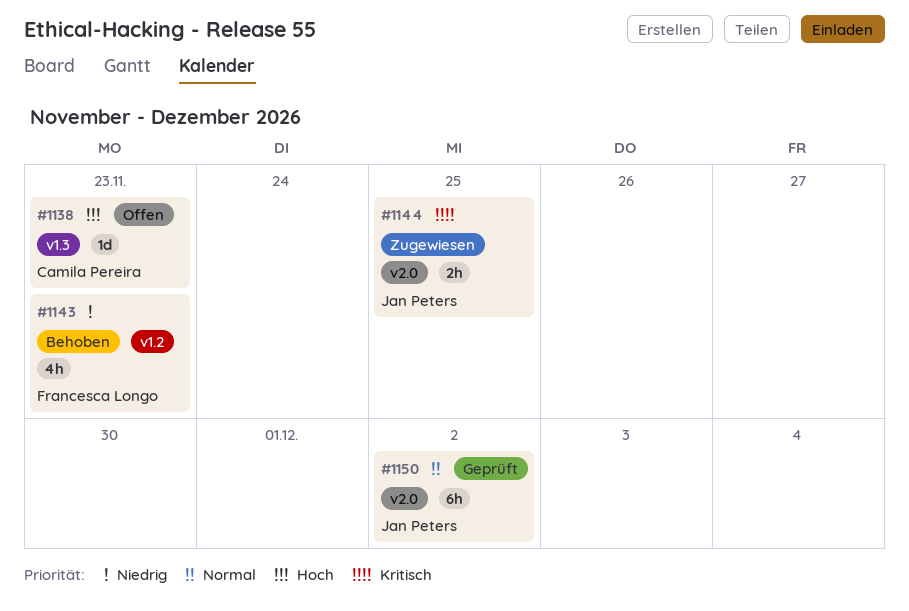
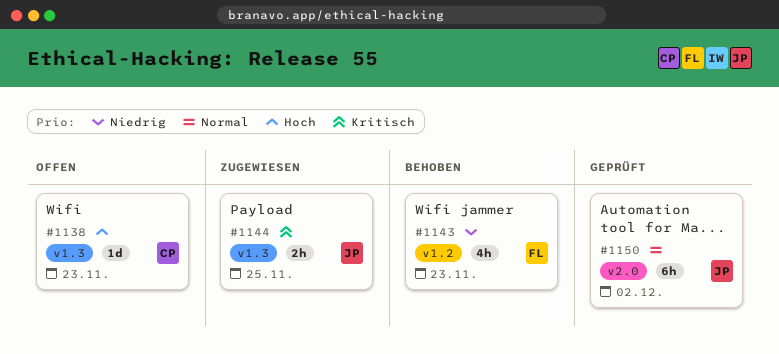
#1144, label: v2.0 -> v1.3

